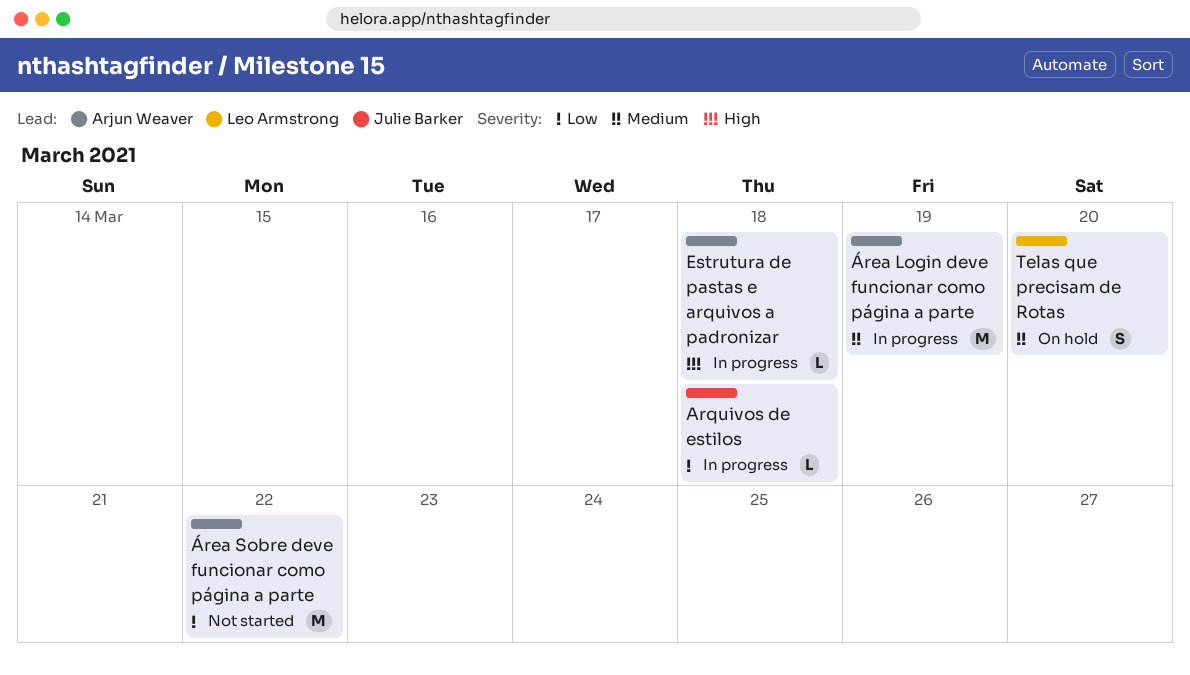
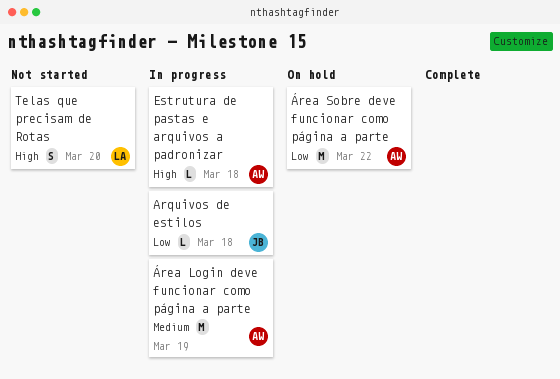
Telas que precisam de Rotas, status: On hold -> Not started
Telas que precisam de Rotas, priority: Medium -> High
Área Sobre deve funcionar como página a parte, status: Not started -> On hold

